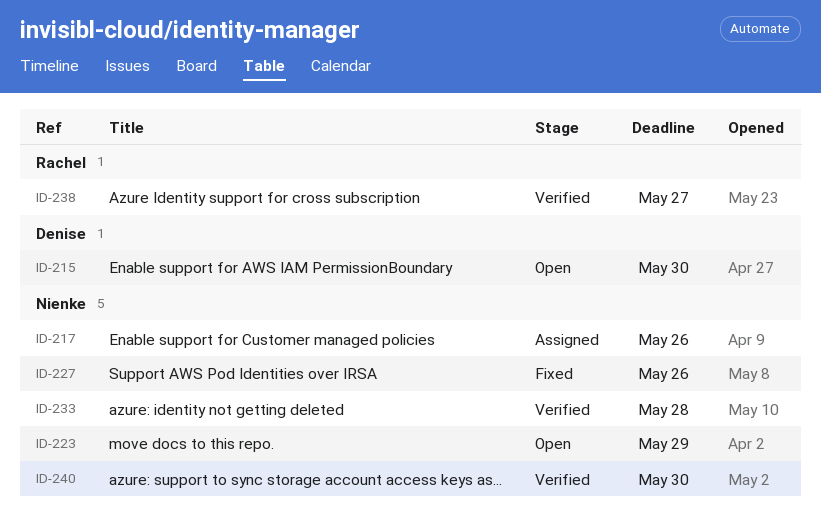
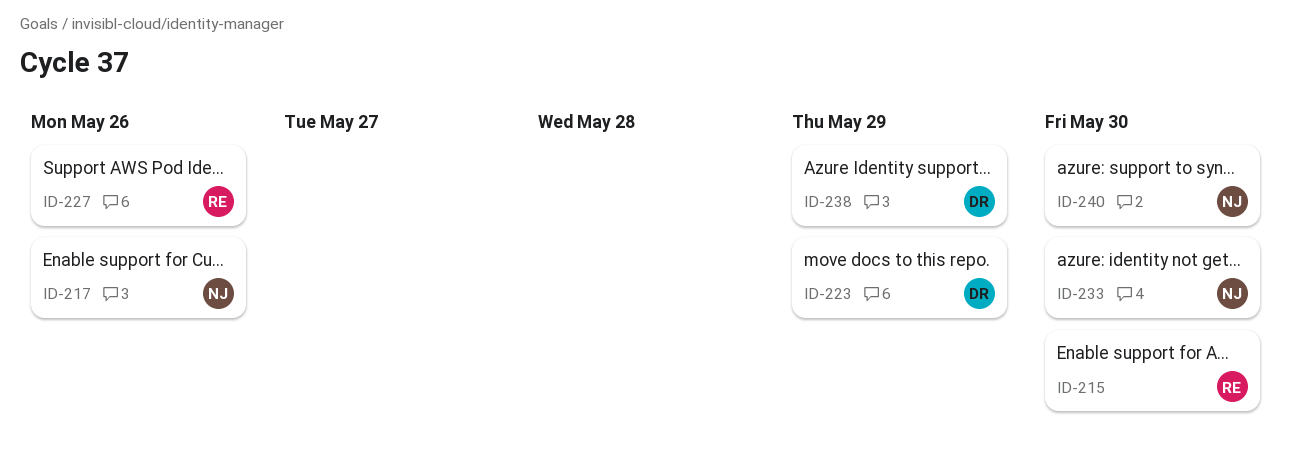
ID-215, owner: Denise -> Rachel
ID-223, owner: Nienke -> Denise
ID-227, owner: Nienke -> Rachel
ID-233, due: May 28 -> May 30
ID-238, owner: Rachel -> Denise
ID-238, due: May 27 -> May 29

